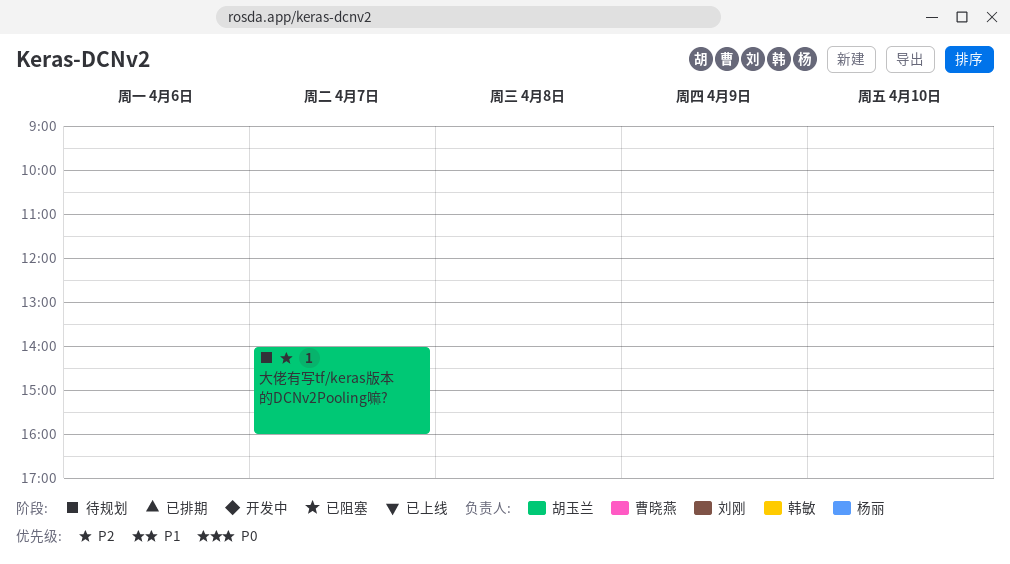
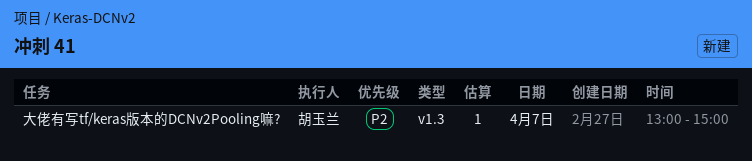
大佬有写tf/keras版本的DCNv2Pooling嘛?, begins: 14:00 -> 13:00
大佬有写tf/keras版本的DCNv2Pooling嘛?, ends: 16:00 -> 15:00

